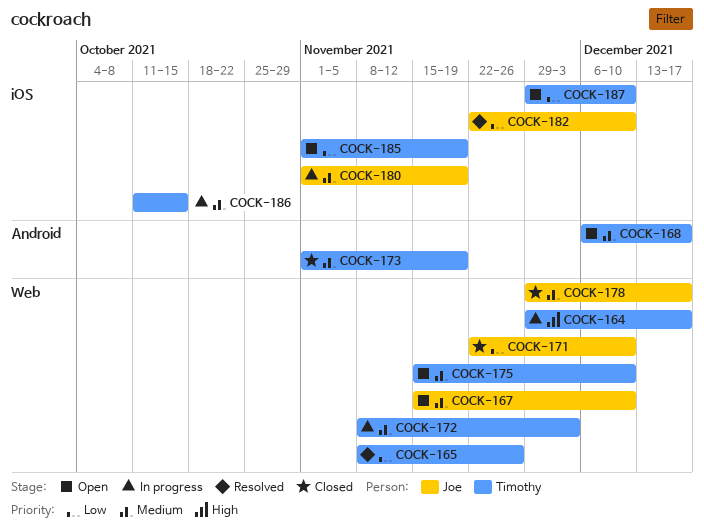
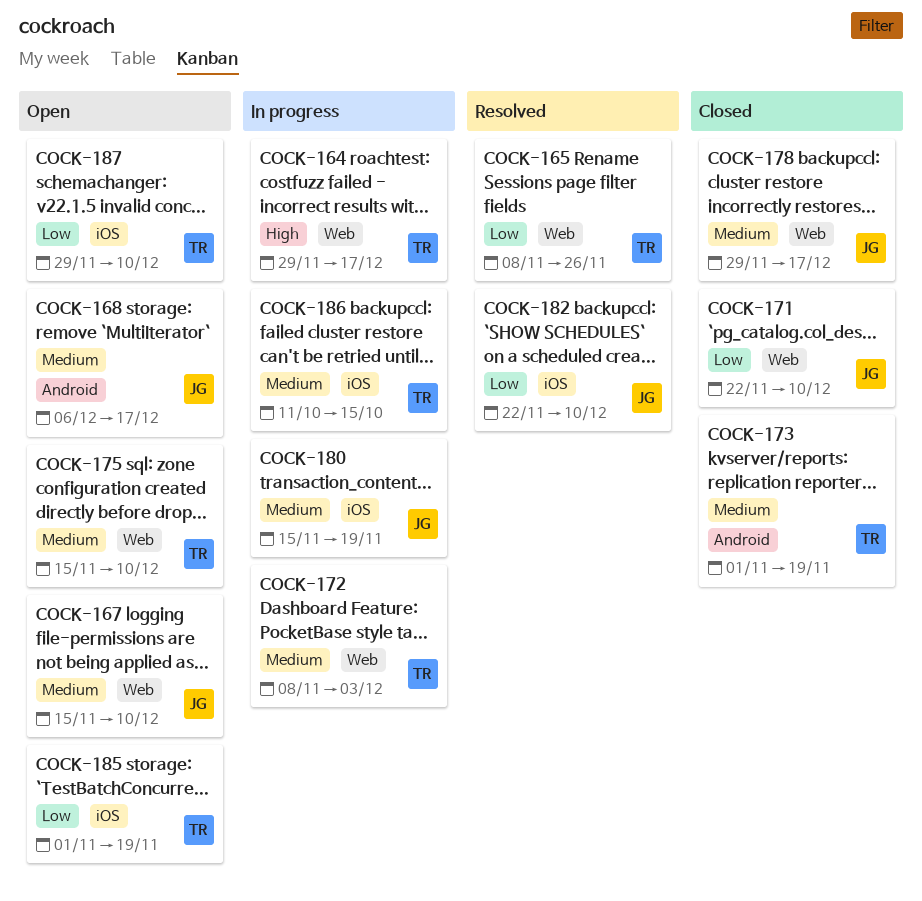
COCK-168, owner: Timothy -> Joe
COCK-180, start: Nov 1 -> Nov 15

